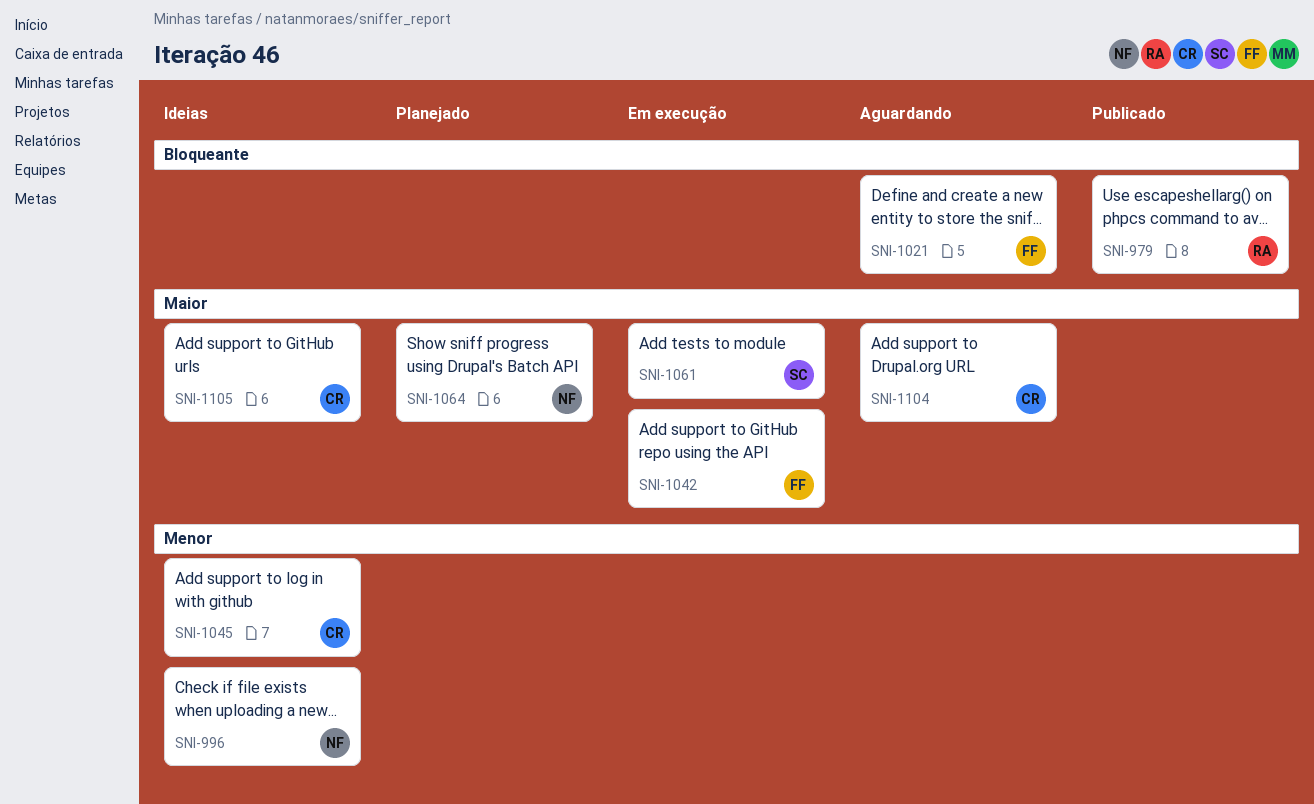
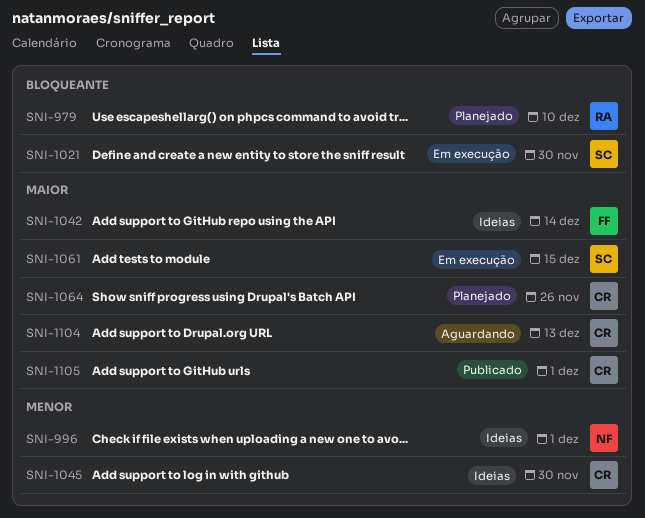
SNI-979, status: Publicado -> Planejado
SNI-1021, status: Aguardando -> Em execução
SNI-1021, owner: FF -> SC
SNI-1042, status: Em execução -> Ideias
SNI-1064, owner: NF -> CR
SNI-1105, status: Ideias -> Publicado

